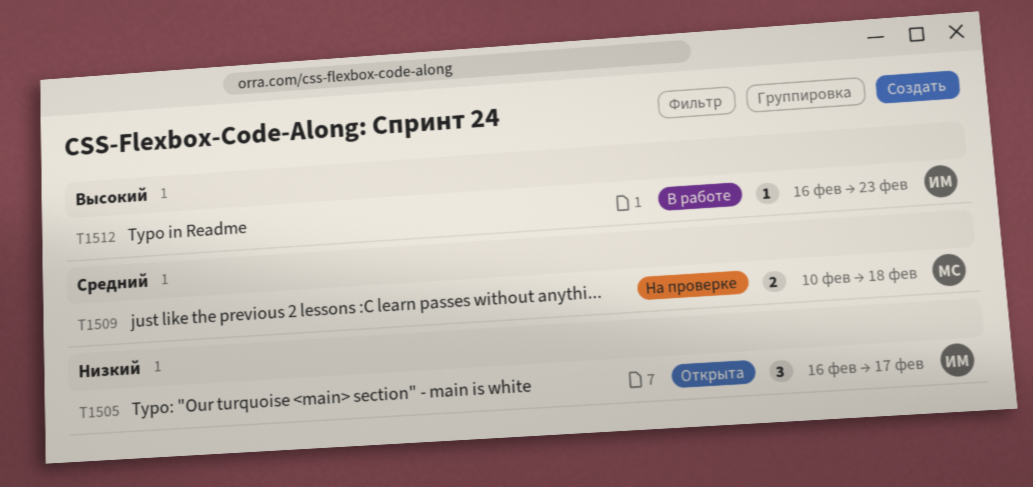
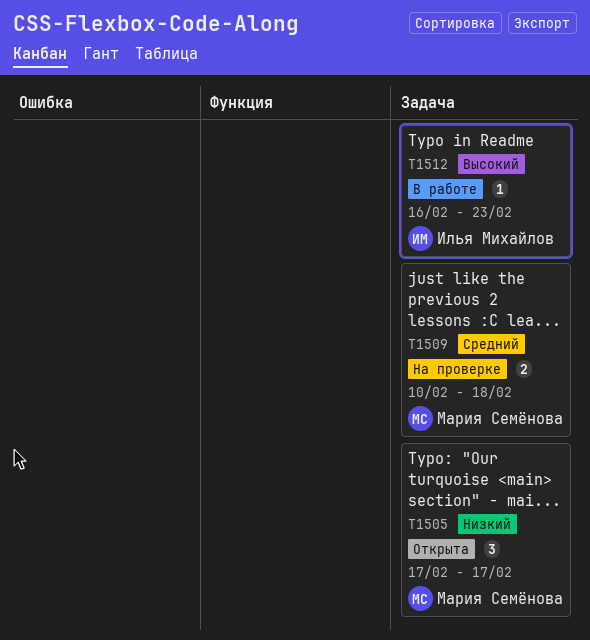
T1505, owner: Илья Михайлов -> Мария Семёнова
T1505, start: Feb 16 -> Feb 17

